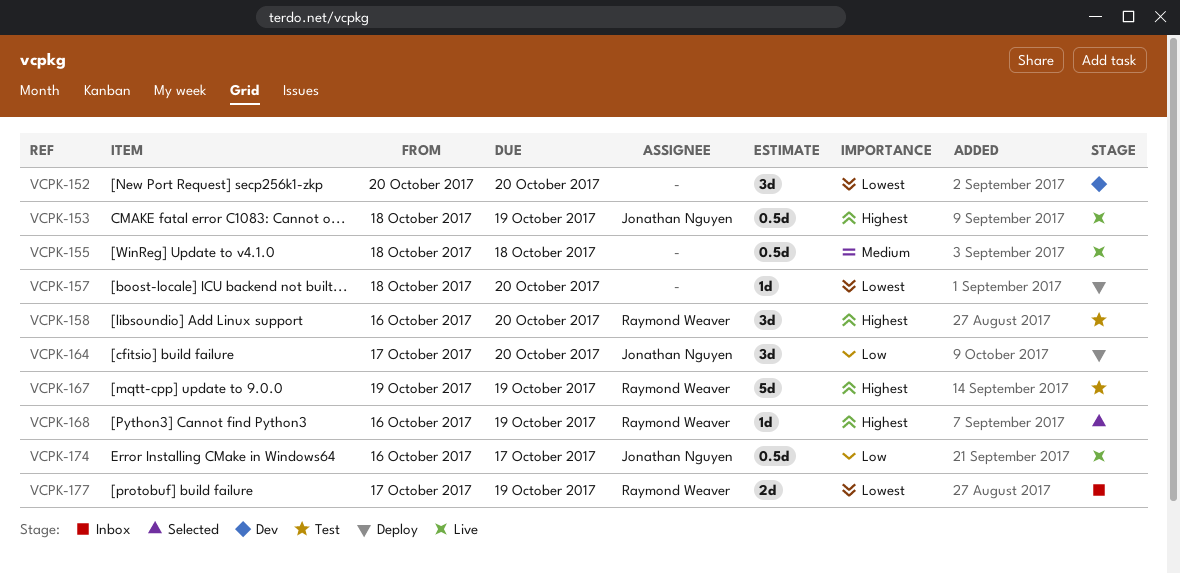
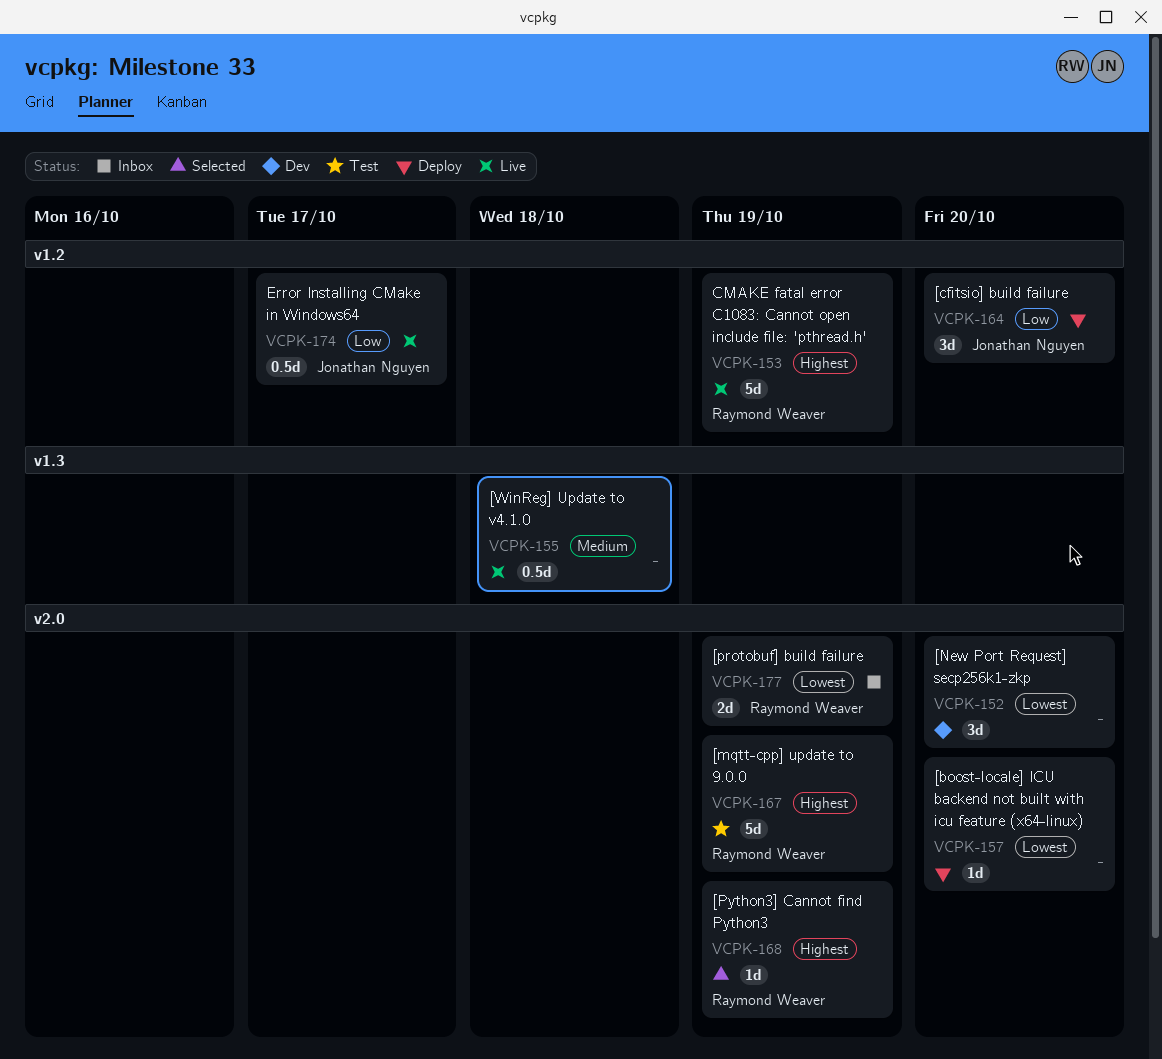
VCPK-153, owner: Jonathan Nguyen -> Raymond Weaver
VCPK-153, estimate: 0.5d -> 5d
VCPK-158: present -> none

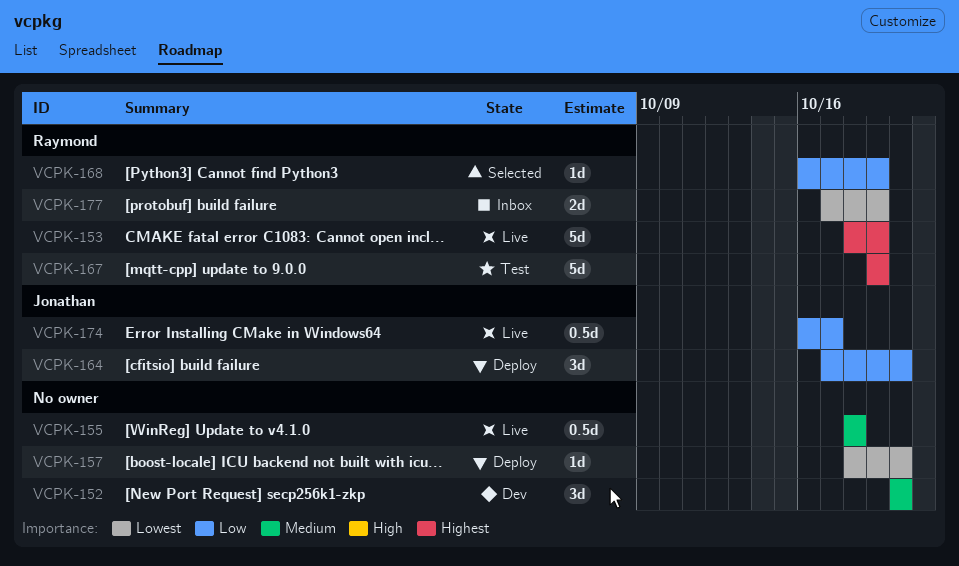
VCPK-152, priority: Lowest -> Medium
VCPK-168, priority: Highest -> Low

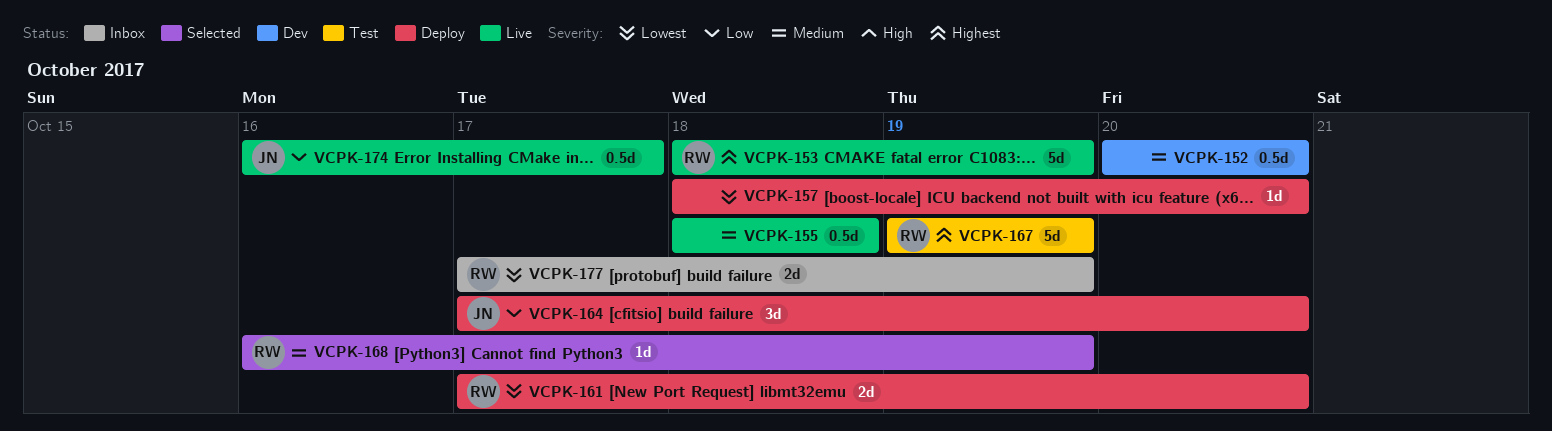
VCPK-152, estimate: 3d -> 0.5d
VCPK-161: none -> present
VCPK-168, priority: Low -> Medium

